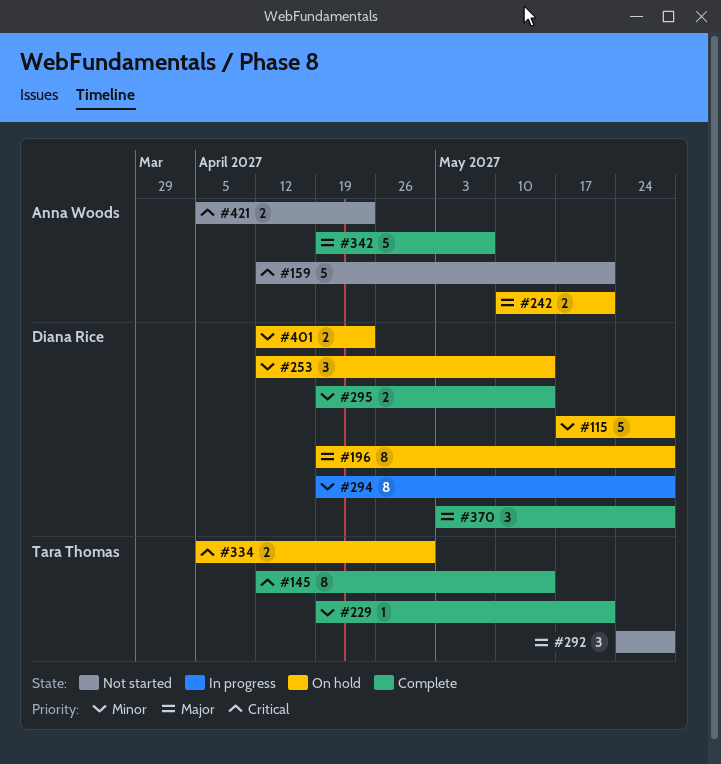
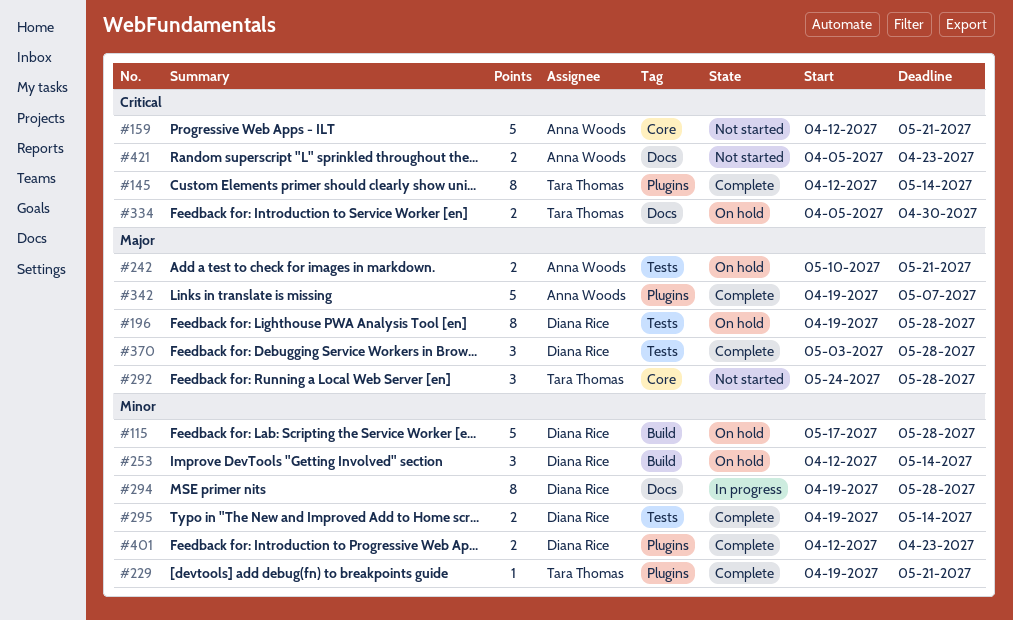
#401, status: On hold -> Complete

